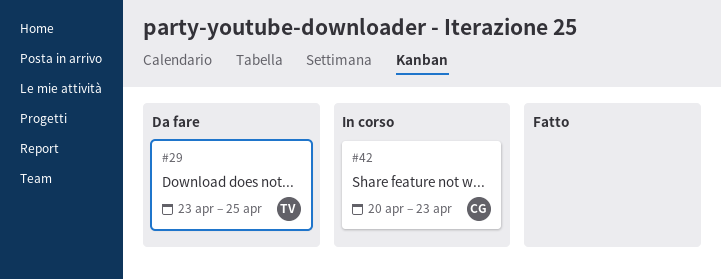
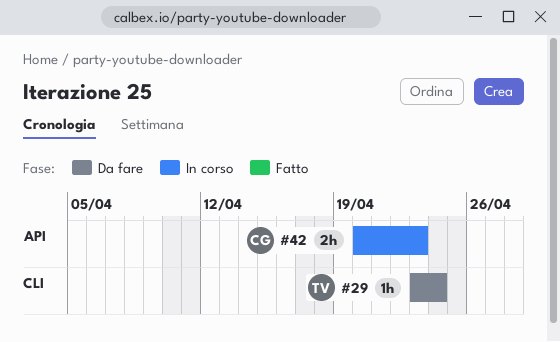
#29, due: Apr 25 -> Apr 24

